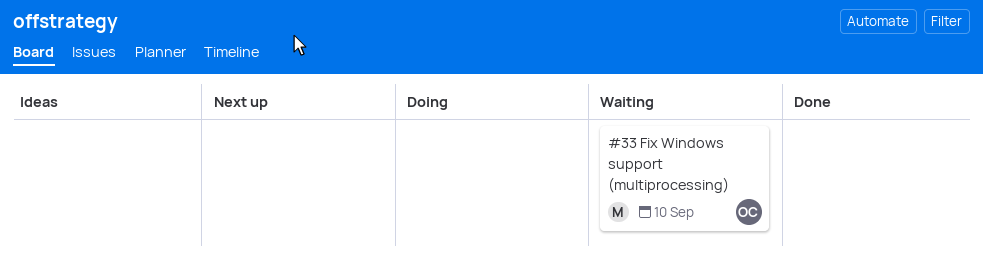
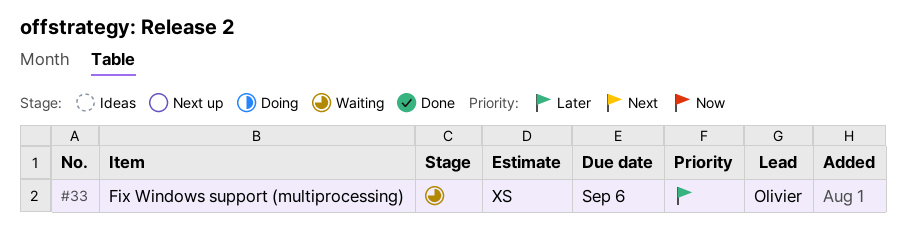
#33, estimate: M -> XS
#33, due: Sep 10 -> Sep 6

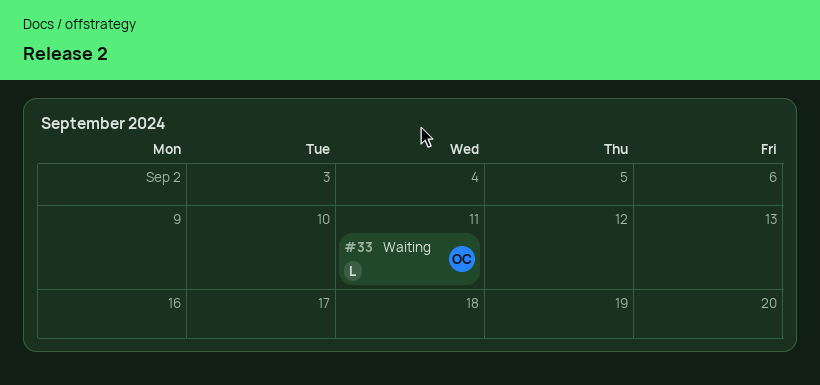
#33, estimate: XS -> L
#33, due: Sep 6 -> Sep 11

